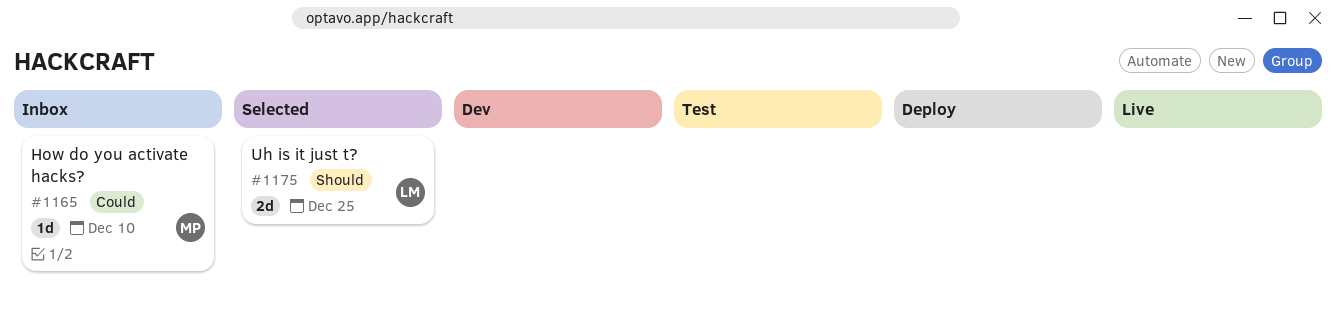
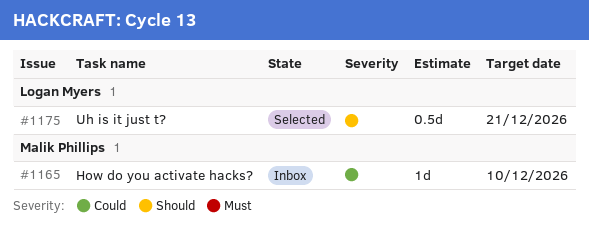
#1175, estimate: 2d -> 0.5d
#1175, due: Dec 25 -> Dec 21

